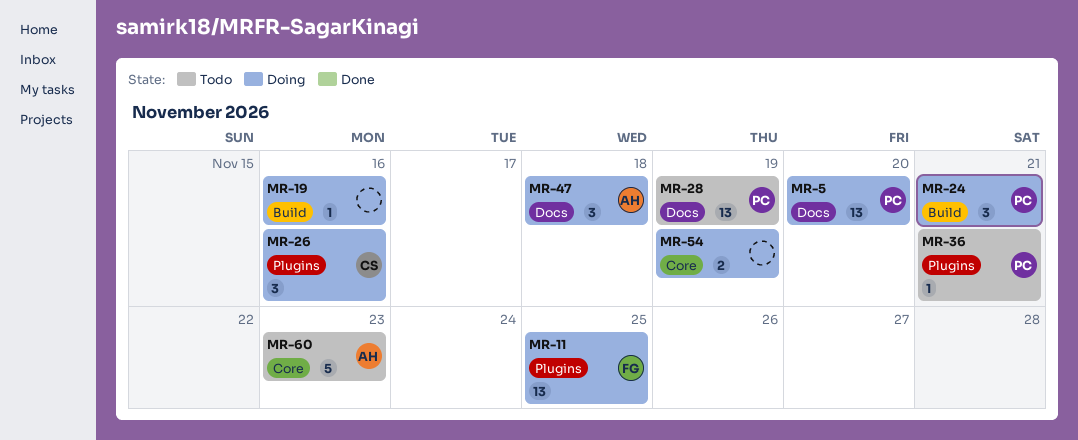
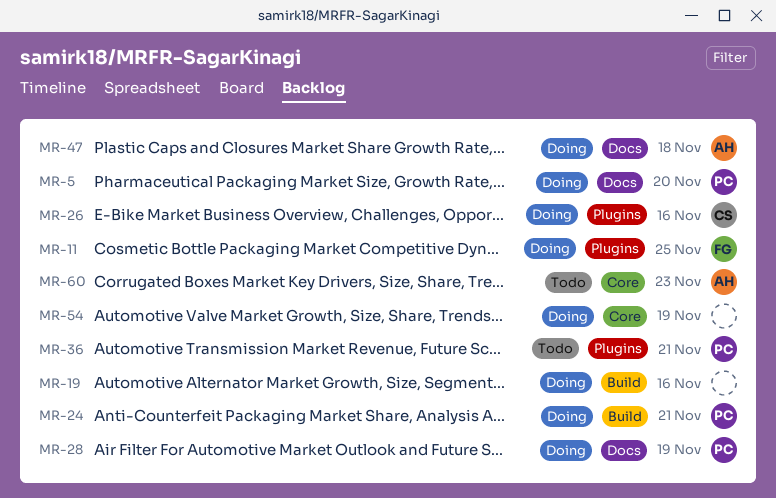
MR-28, status: Todo -> Doing

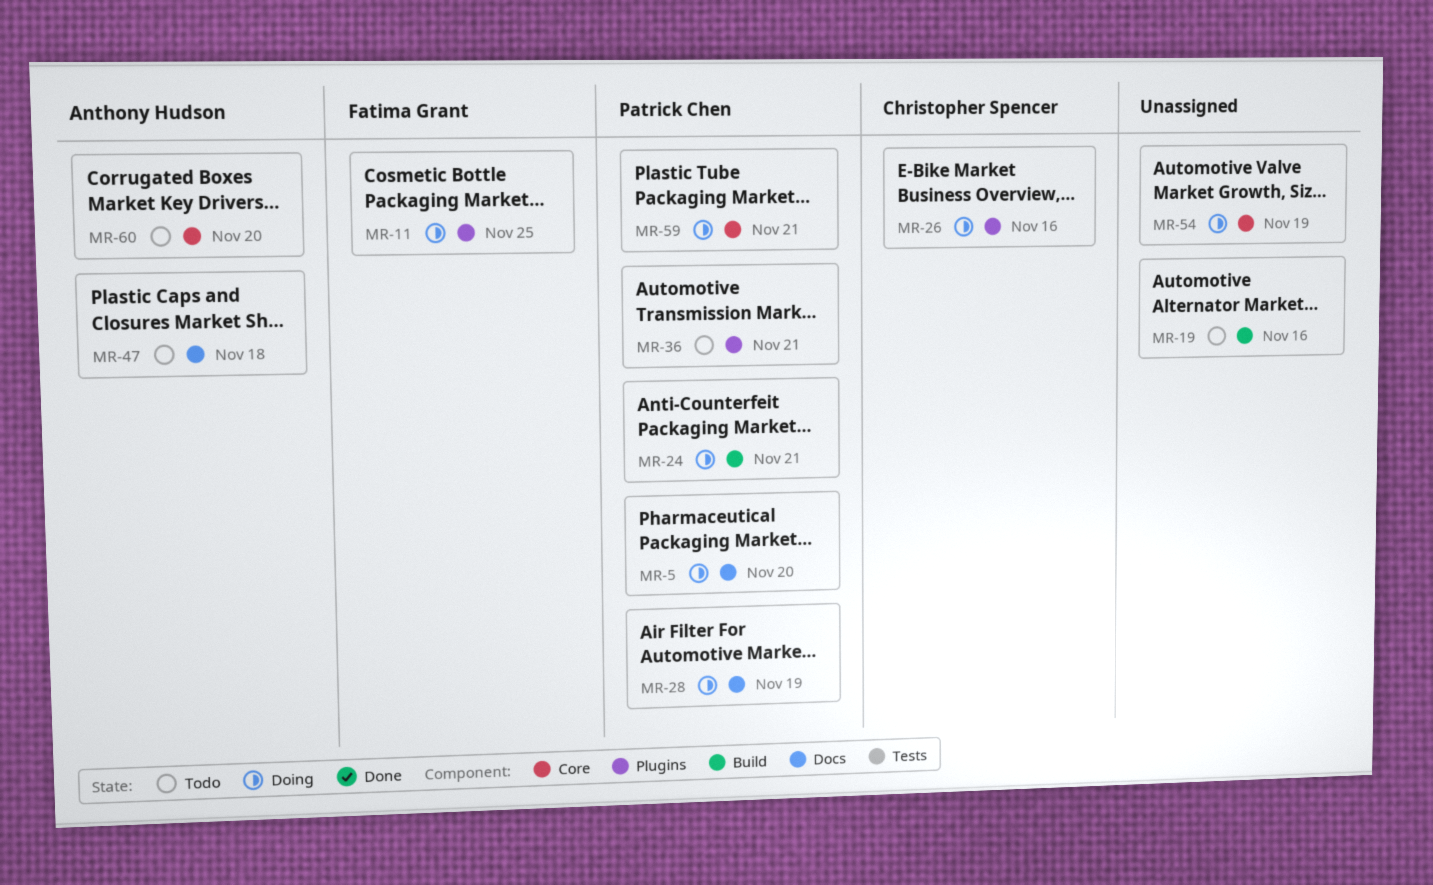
MR-19, status: Doing -> Todo
MR-47, status: Doing -> Todo
MR-59: none -> present
MR-60, due: Nov 23 -> Nov 20

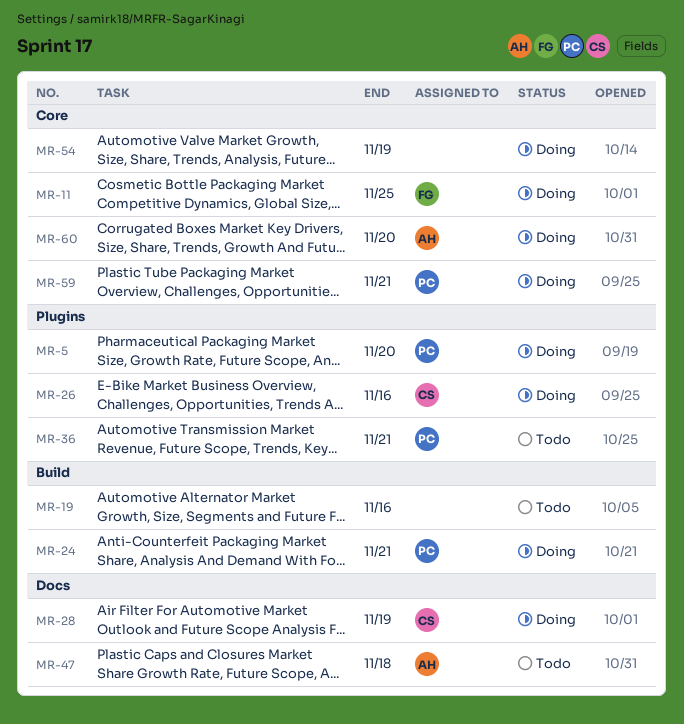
MR-5, label: Docs -> Plugins
MR-11, label: Plugins -> Core
MR-28, owner: Patrick Chen -> Christopher Spencer
MR-60, status: Todo -> Doing

